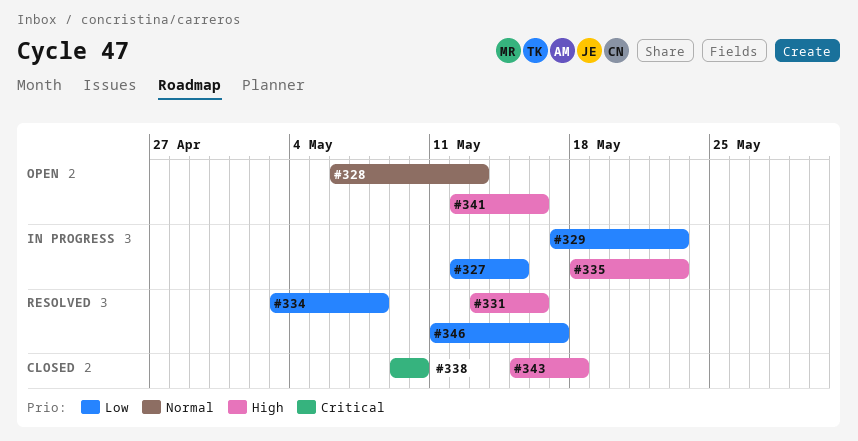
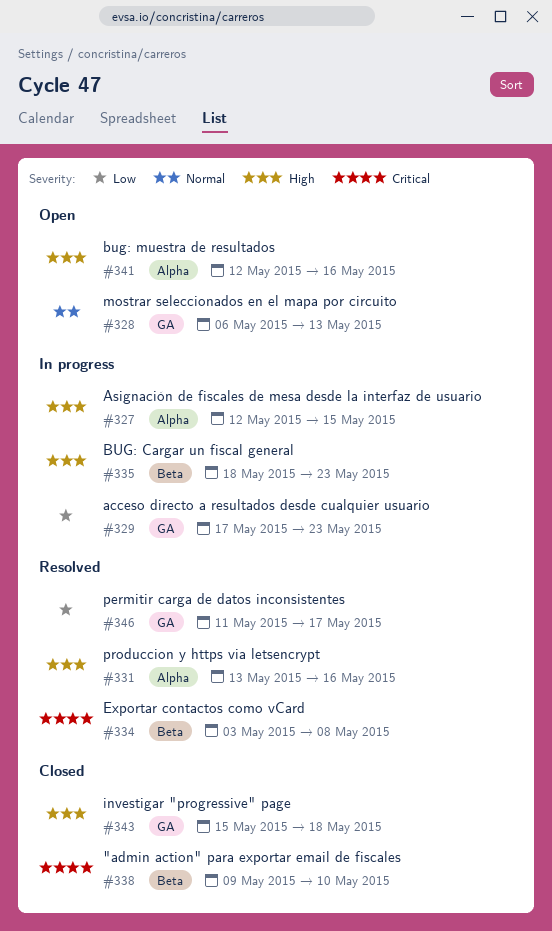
#327, priority: Low -> High
#334, priority: Low -> Critical

